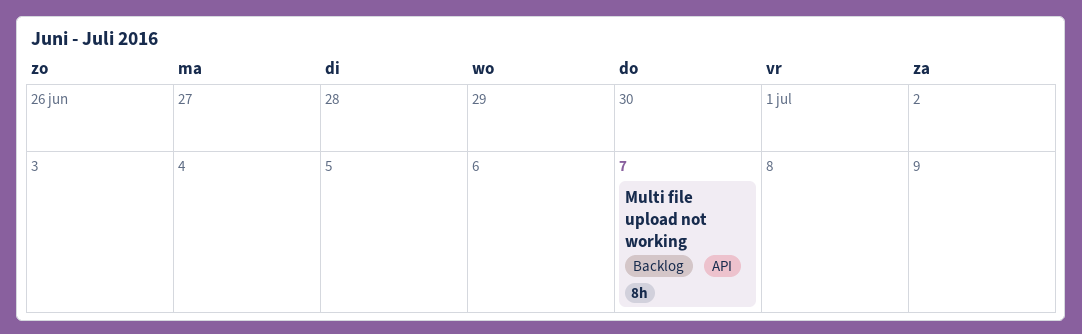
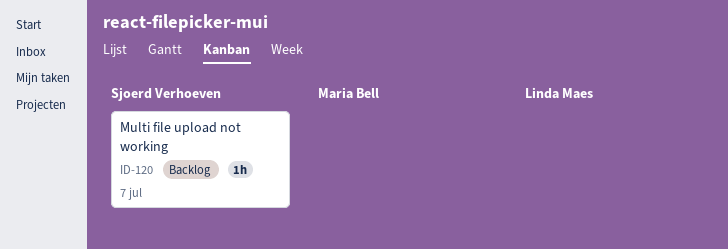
Multi file upload not working, estimate: 8h -> 1h

